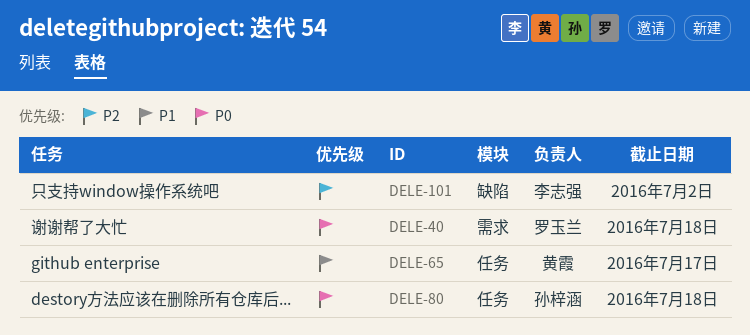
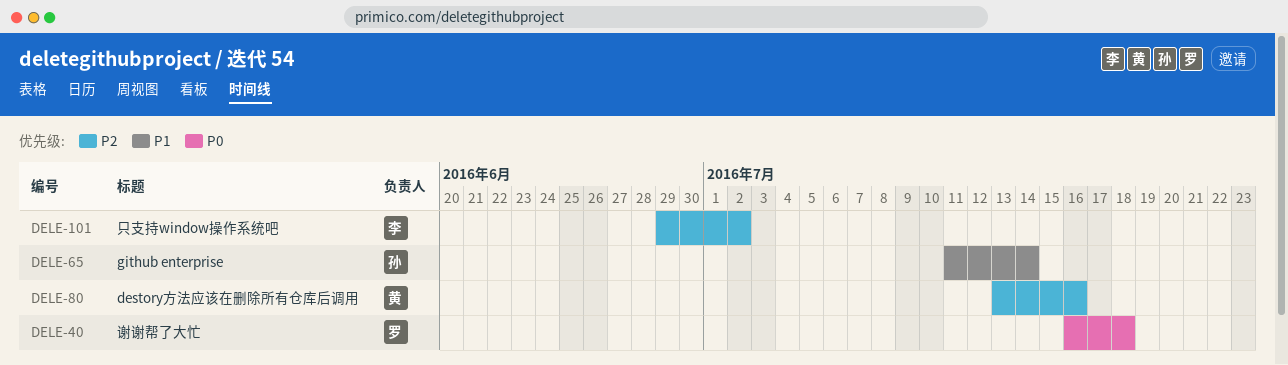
DELE-65, owner: 黄霞 -> 孙梓涵
DELE-65, due: Jul 17 -> Jul 14
DELE-80, owner: 孙梓涵 -> 黄霞
DELE-80, priority: P0 -> P2
DELE-80, due: Jul 18 -> Jul 16

